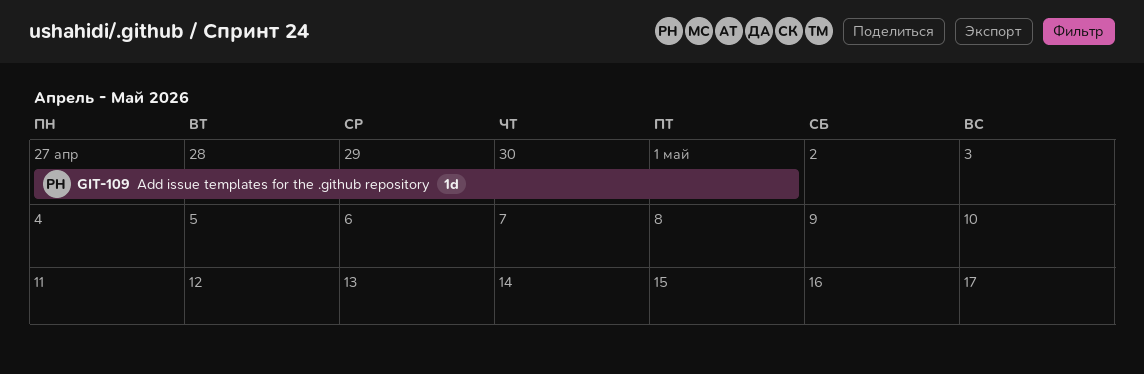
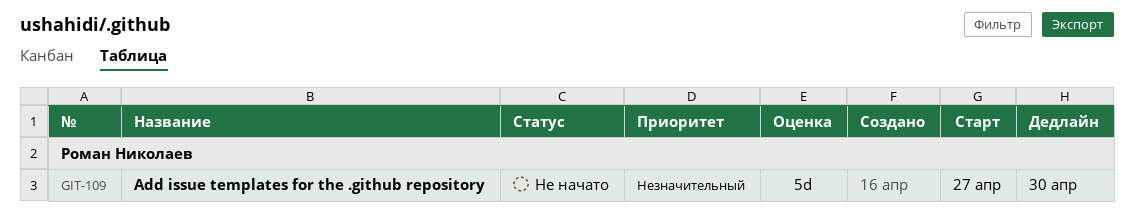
GIT-109, estimate: 1d -> 5d
GIT-109, due: May 1 -> Apr 30

